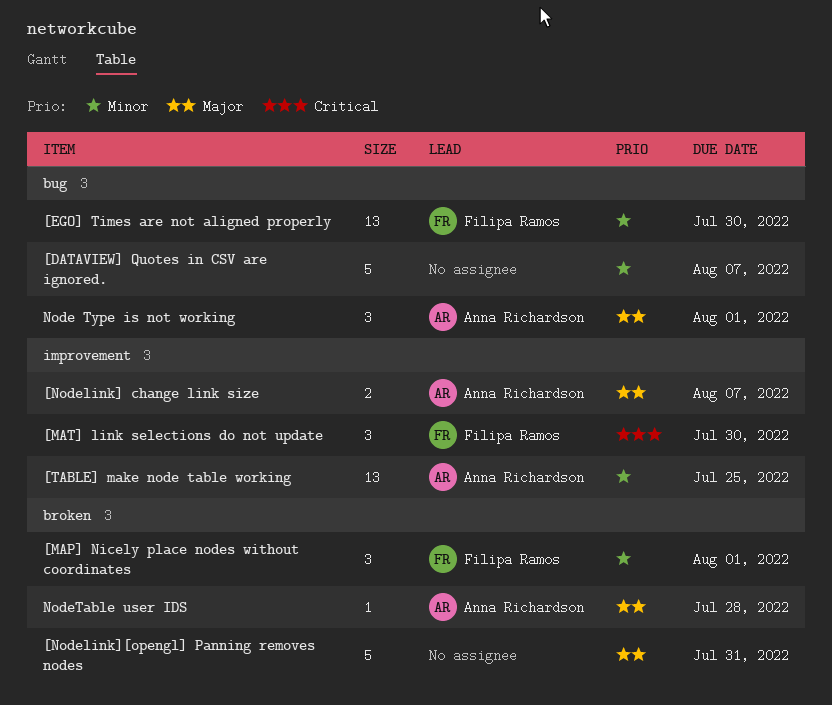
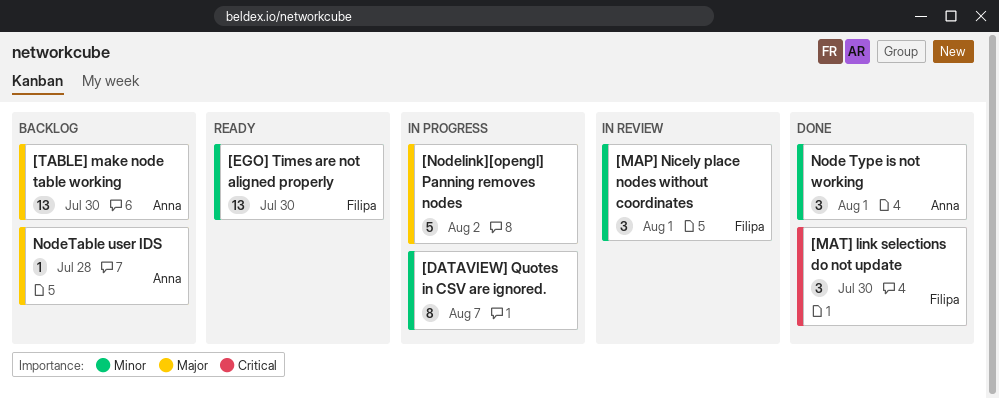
[DATAVIEW] Quotes in CSV are ignored., estimate: 5 -> 8
[Nodelink] change link size: present -> none
[Nodelink][opengl] Panning removes nodes, due: Jul 31 -> Aug 2
[TABLE] make node table working, priority: Minor -> Major
[TABLE] make node table working, due: Jul 25 -> Jul 30
Node Type is not working, priority: Major -> Minor

